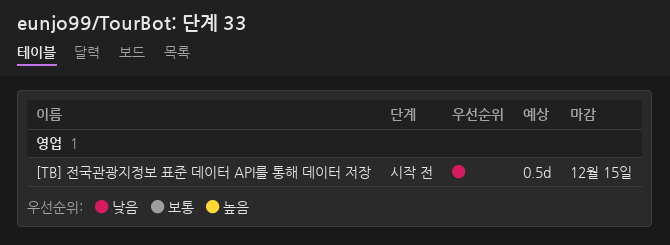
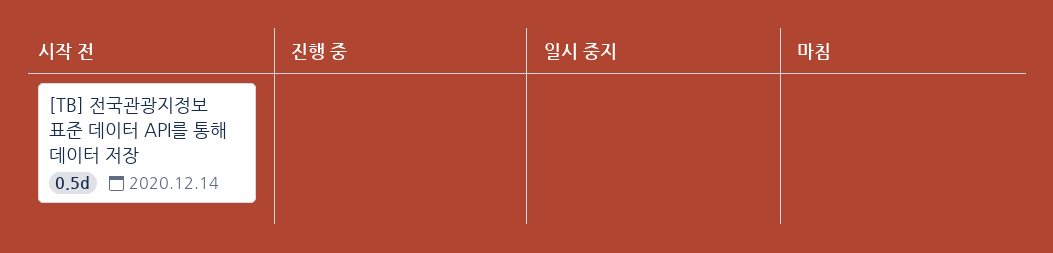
[TB] 전국관광지정보 표준 데이터 API를 통해 데이터 저장, due: Dec 15 -> Dec 14

